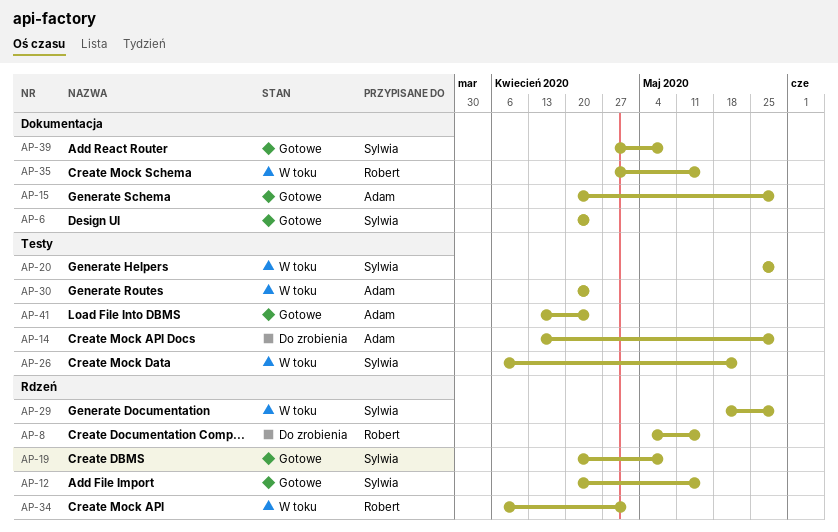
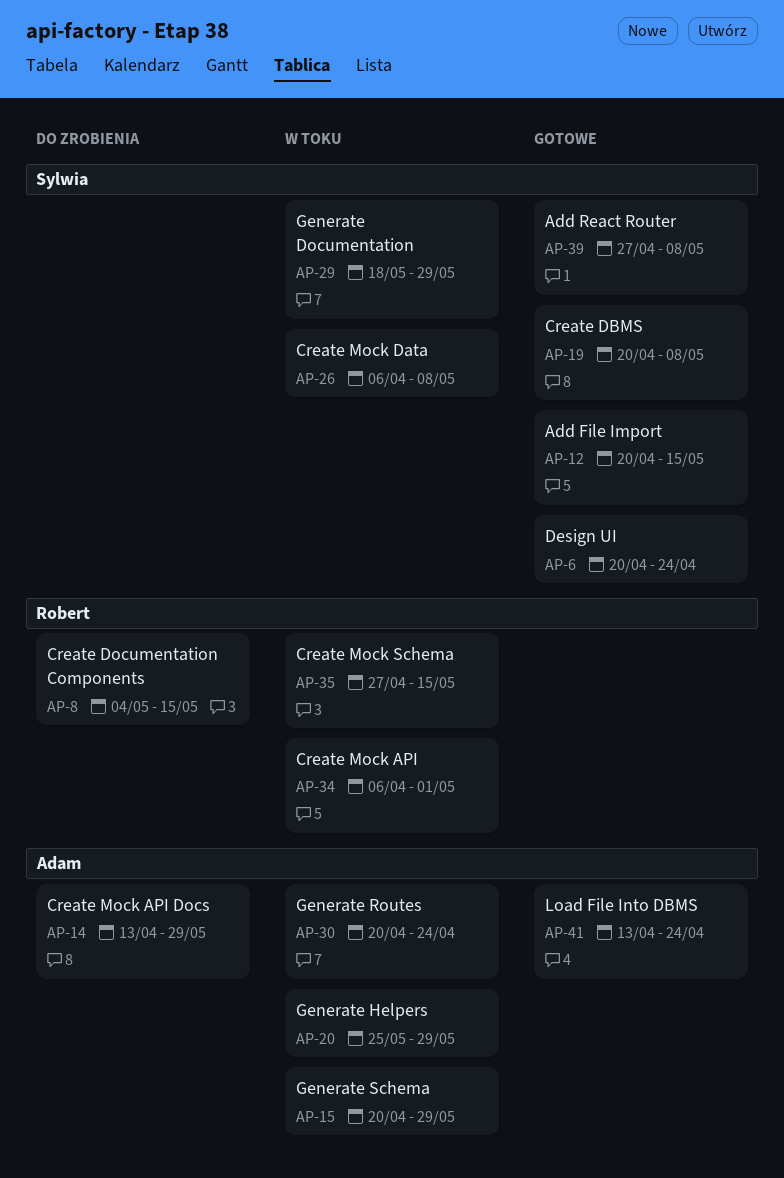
AP-15, status: Gotowe -> W toku
AP-20, owner: Sylwia -> Adam
AP-26, due: May 22 -> May 8

